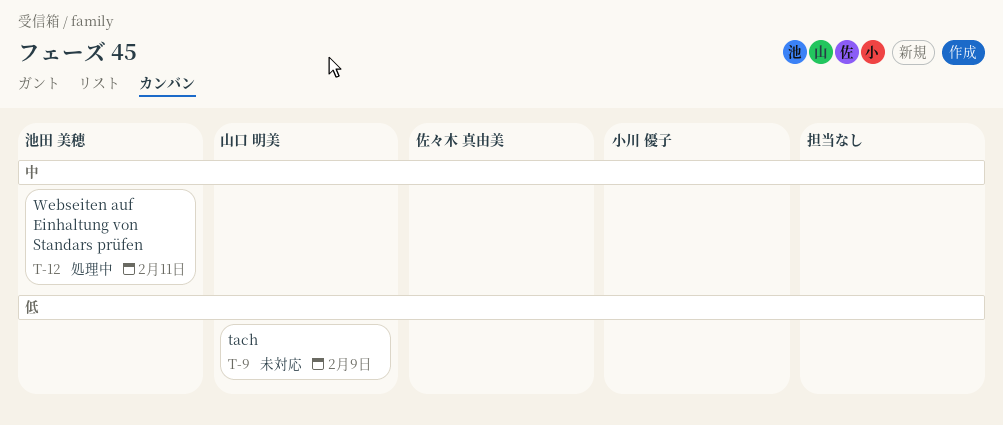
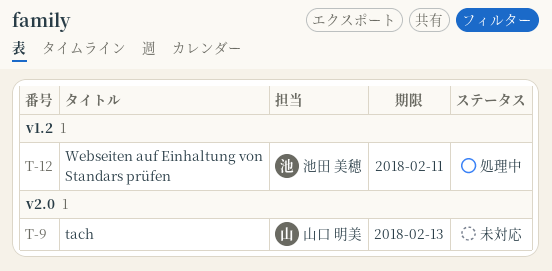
T-9, due: Feb 9 -> Feb 13

